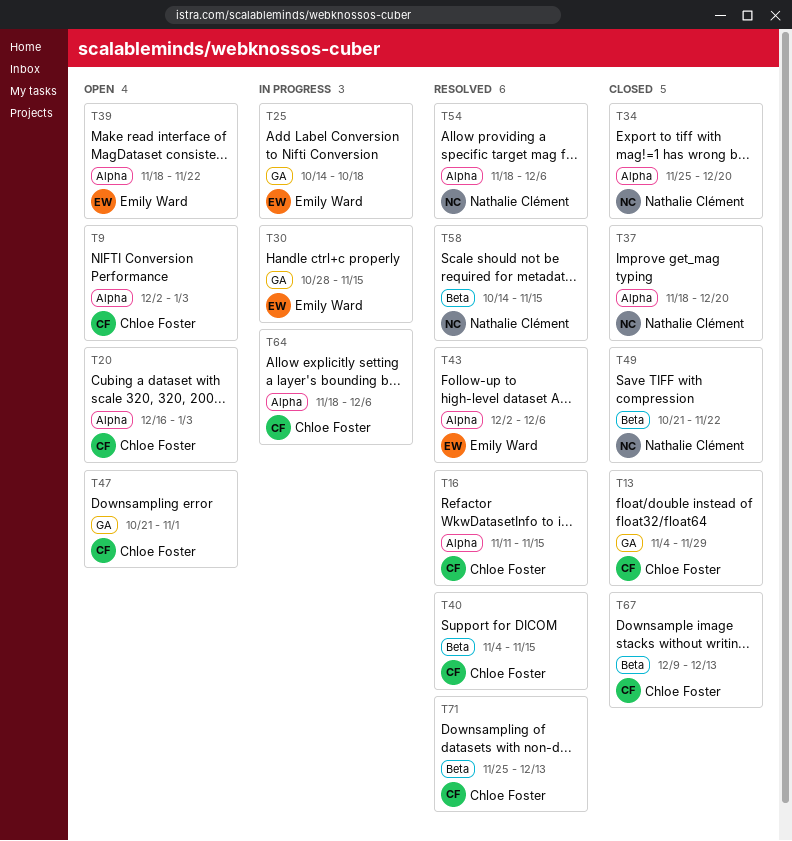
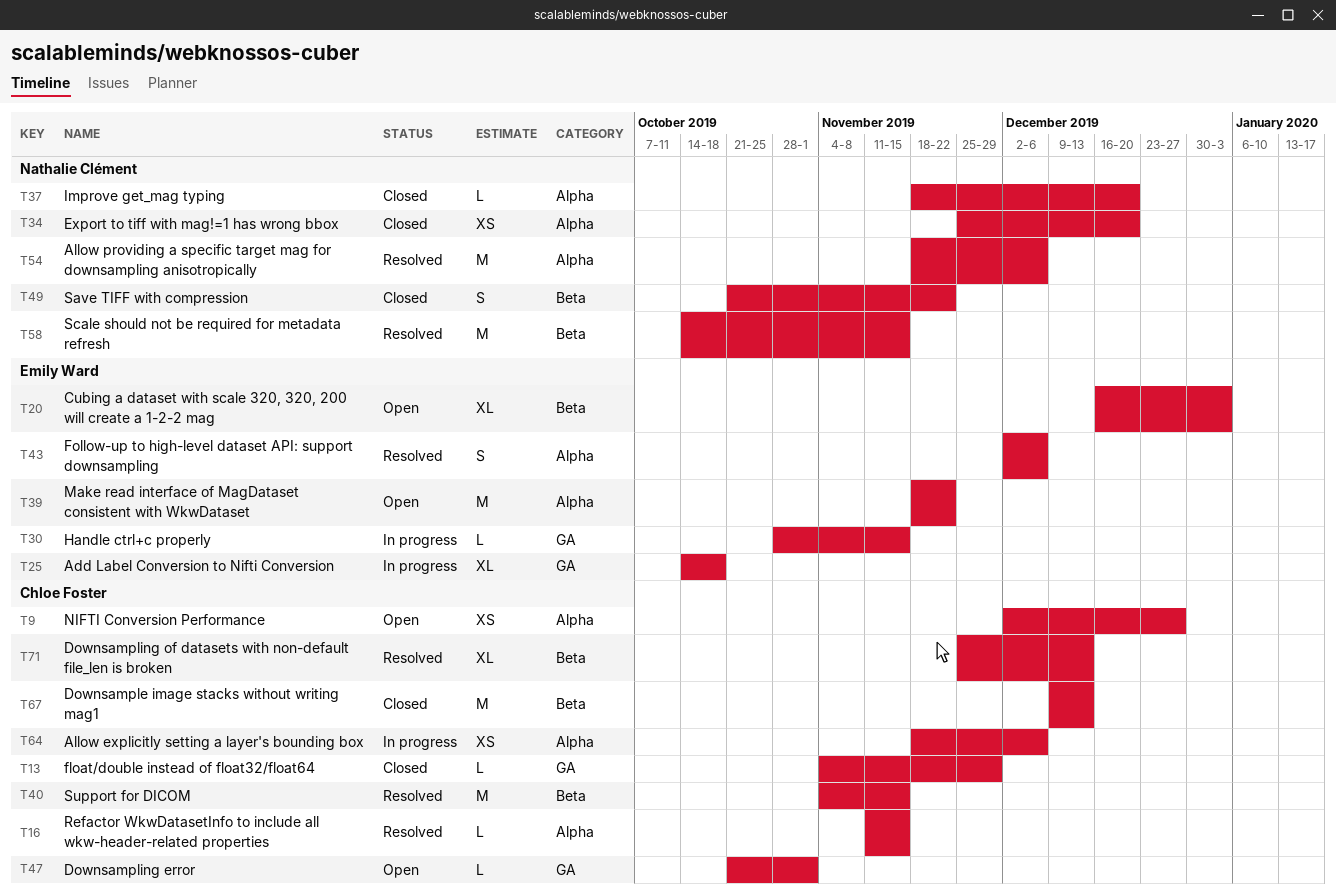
T9, due: Jan 3 -> Dec 27
T20, owner: Chloe Foster -> Emily Ward
T20, label: Alpha -> Beta

